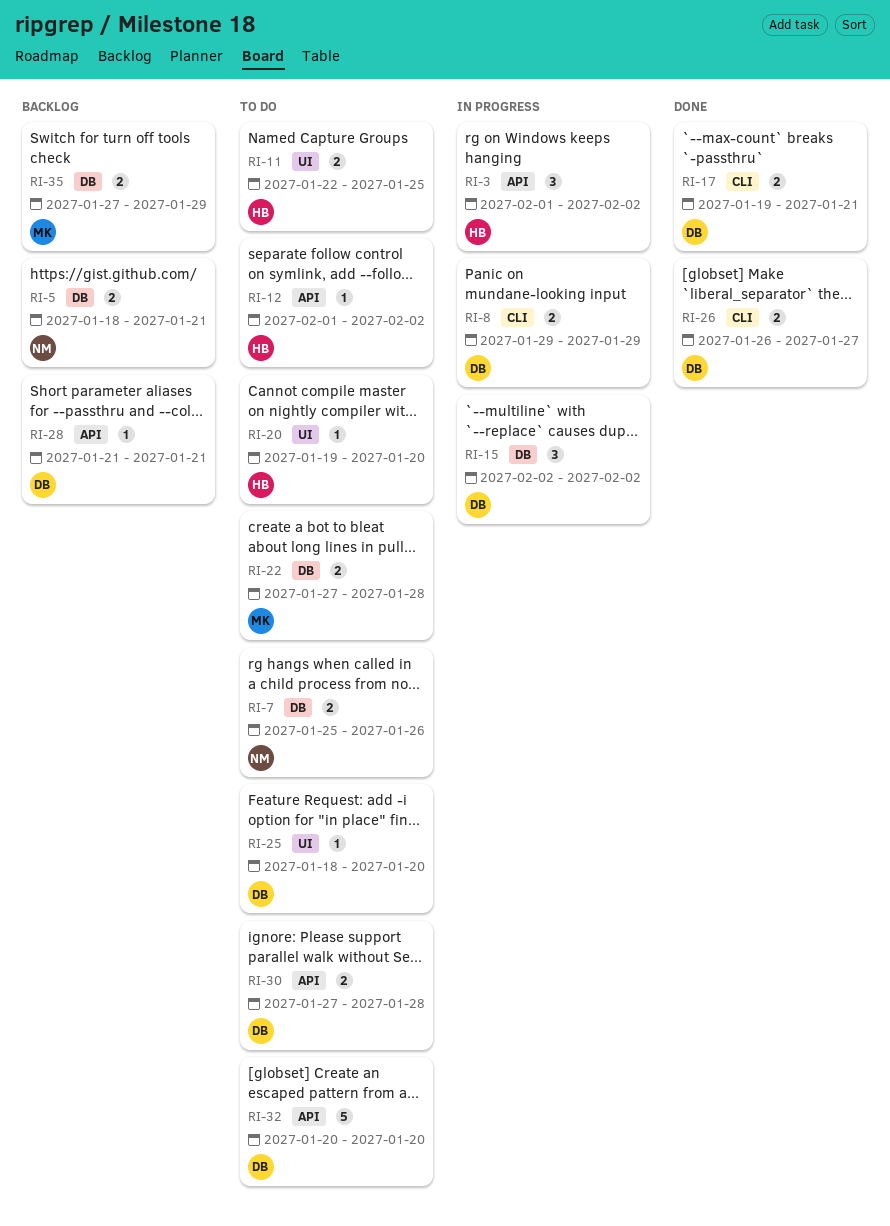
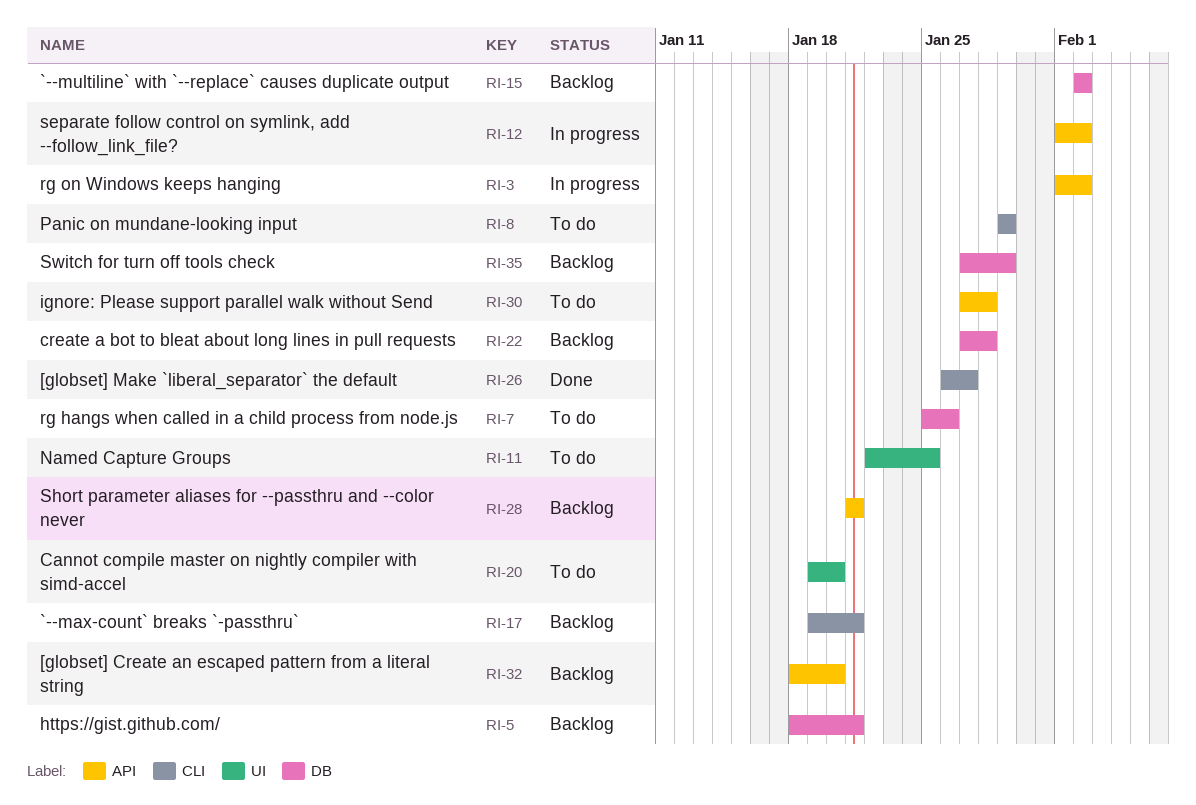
RI-8, status: In progress -> To do
RI-12, status: To do -> In progress
RI-15, status: In progress -> Backlog
RI-17, status: Done -> Backlog
RI-22, status: To do -> Backlog
RI-25: present -> none
RI-32, status: To do -> Backlog
RI-32, start: Jan 20 -> Jan 18

